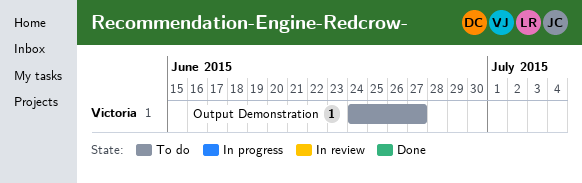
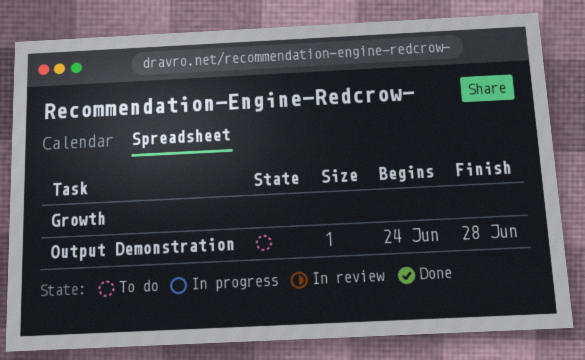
Output Demonstration, due: Jun 27 -> Jun 28

